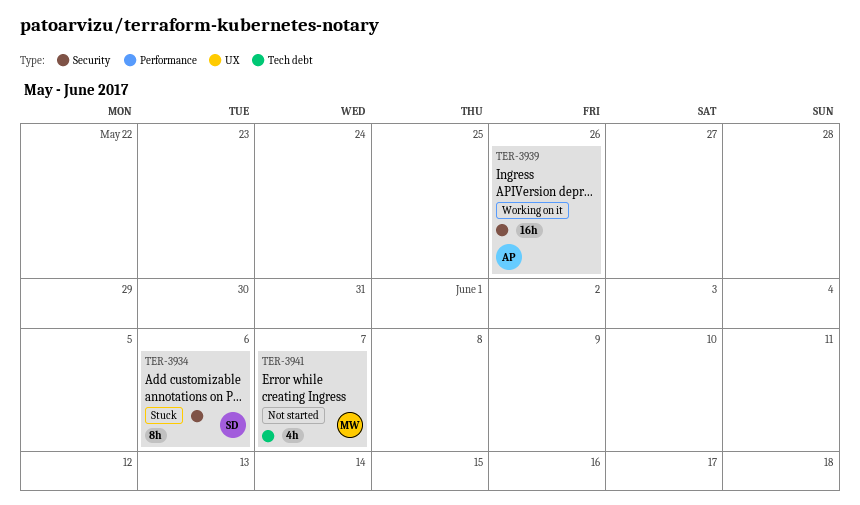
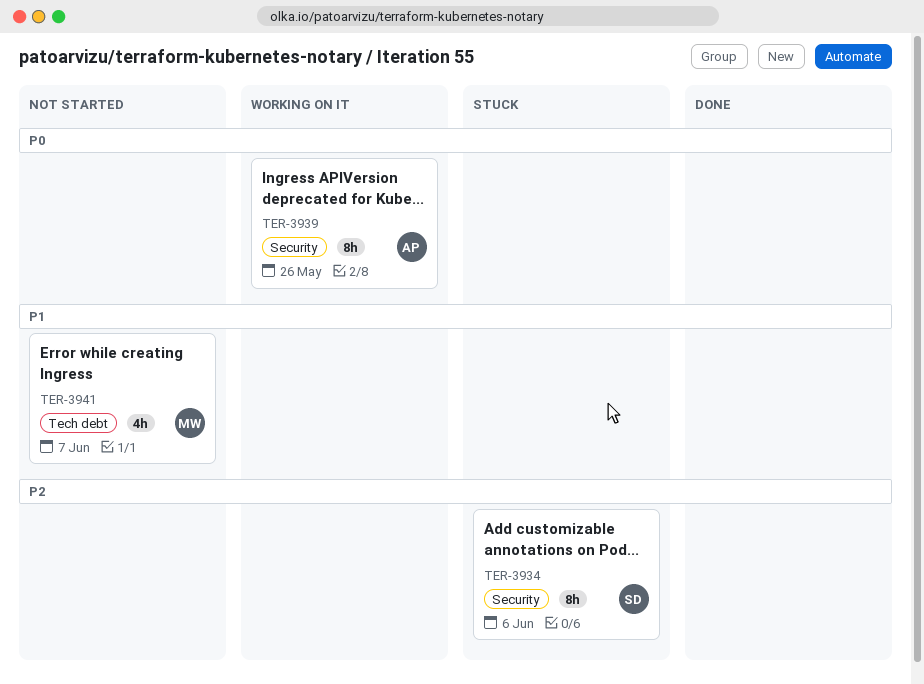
TER-3939, estimate: 16h -> 8h

